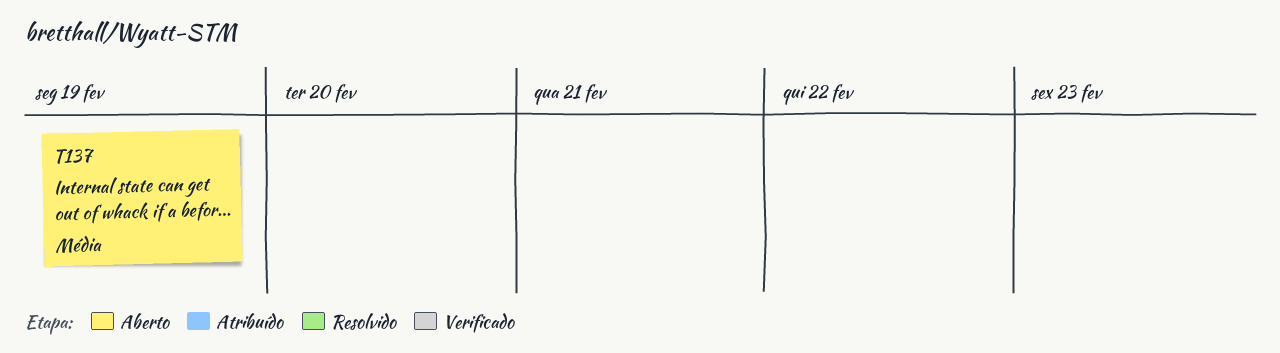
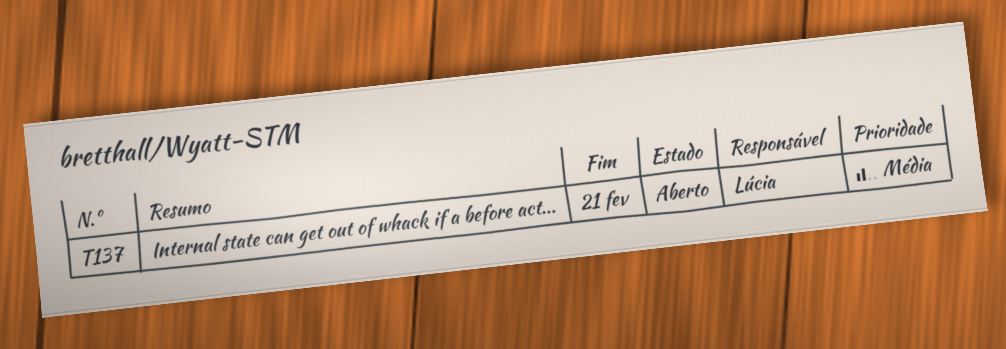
T137, due: Feb 19 -> Feb 21

